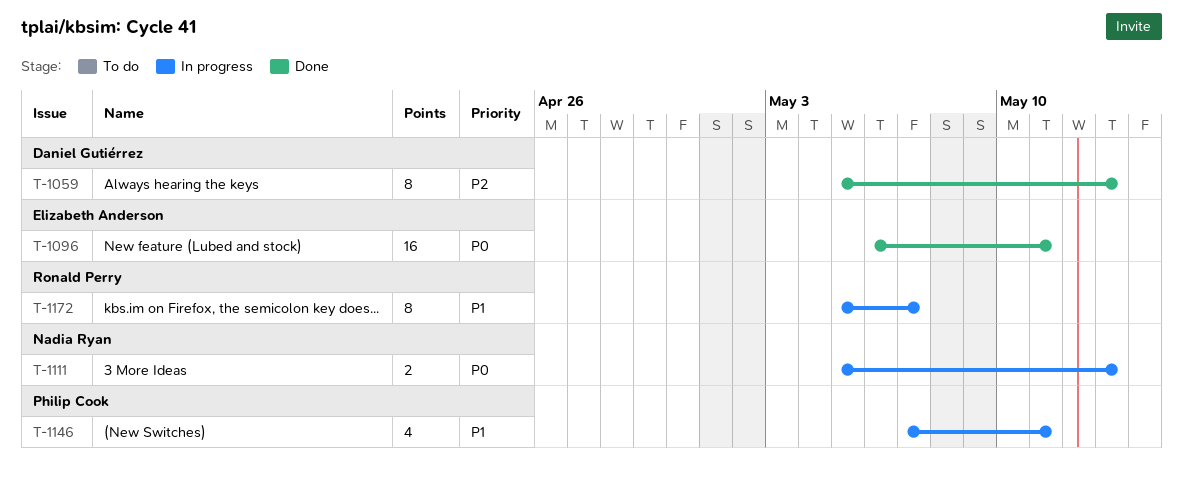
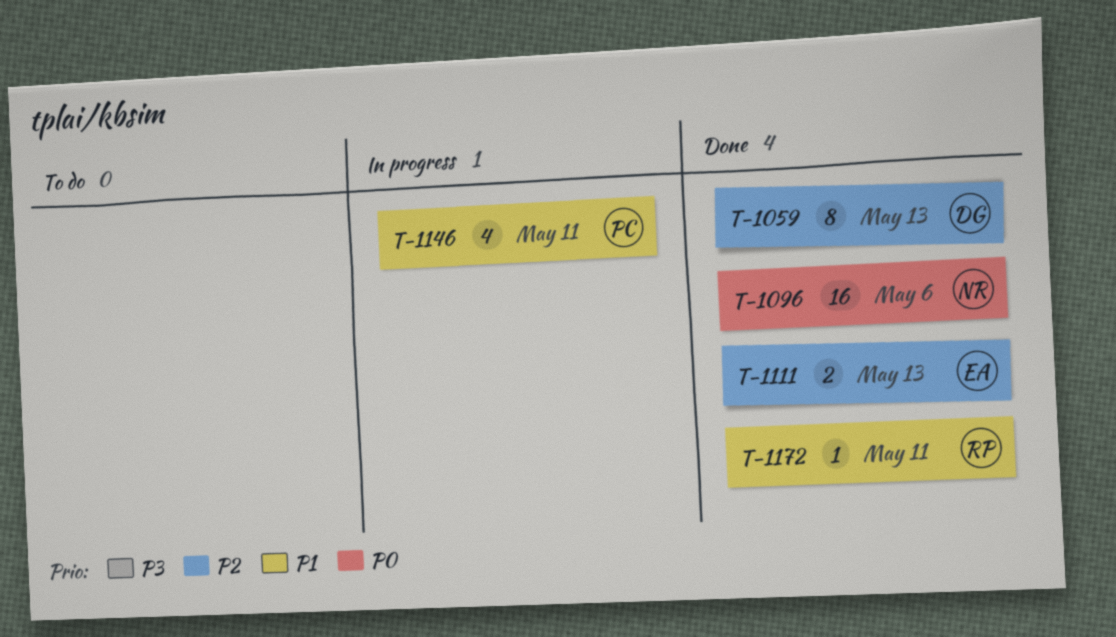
T-1096, owner: Elizabeth Anderson -> Nadia Ryan
T-1096, due: May 11 -> May 6
T-1111, status: In progress -> Done
T-1111, owner: Nadia Ryan -> Elizabeth Anderson
T-1111, priority: P0 -> P2
T-1172, status: In progress -> Done
T-1172, estimate: 8 -> 1
T-1172, due: May 7 -> May 11

